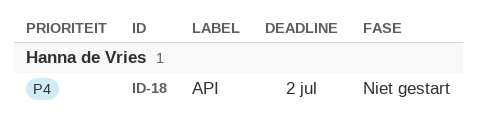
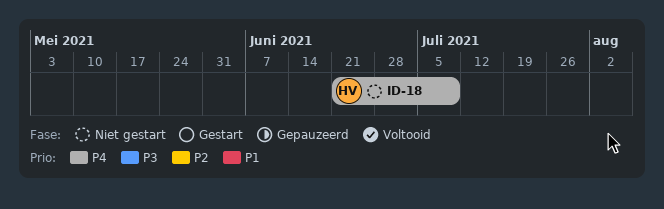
ID-18, due: Jul 2 -> Jul 9

